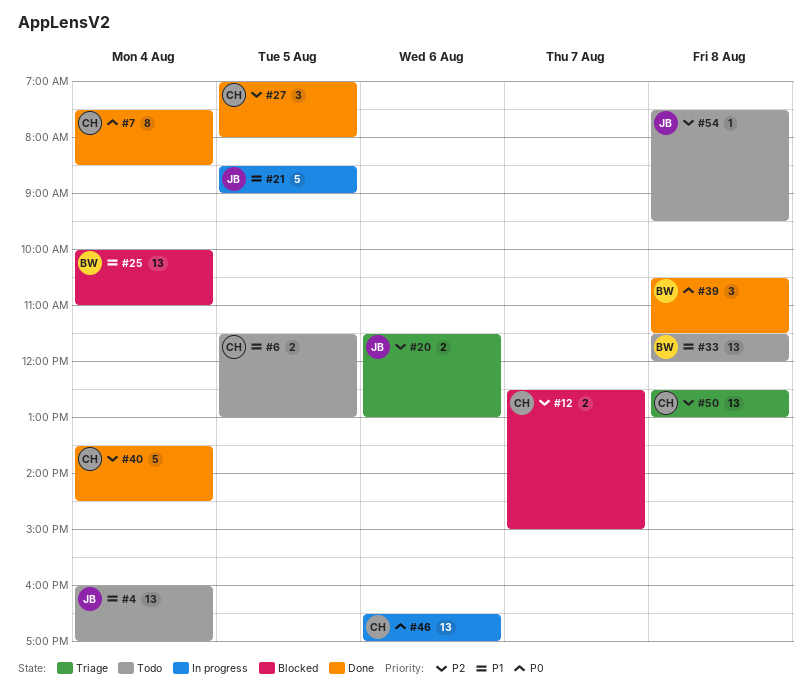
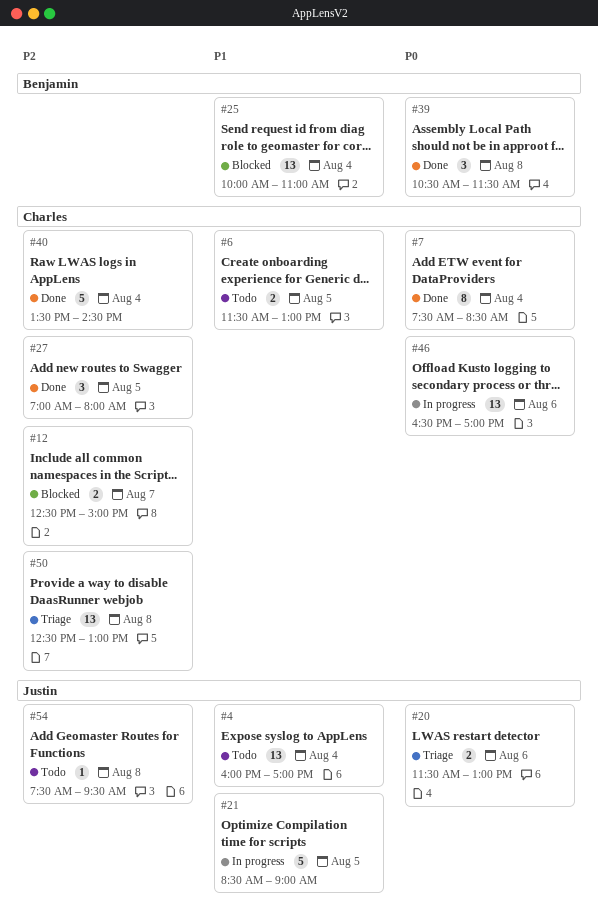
#20, priority: P2 -> P0
#33: present -> none

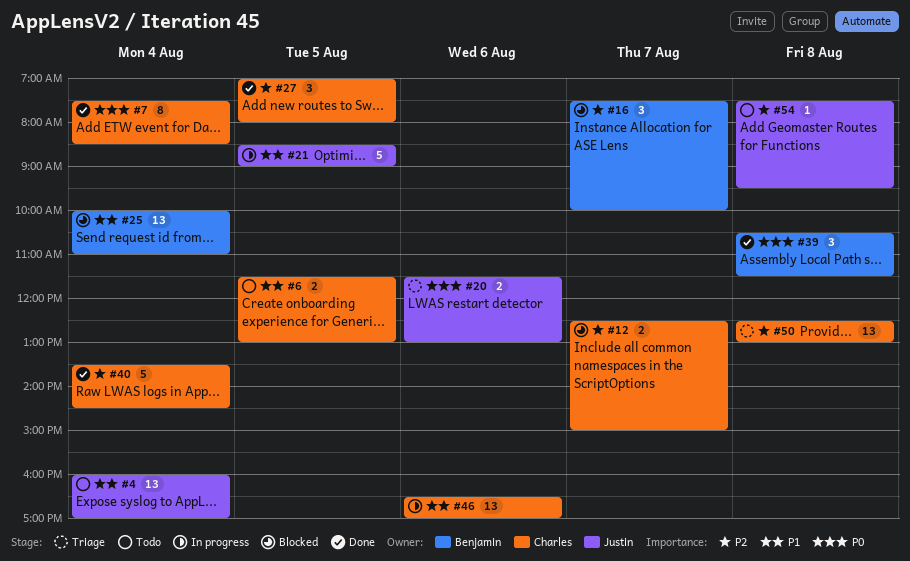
#16: none -> present
#46, priority: P0 -> P1

